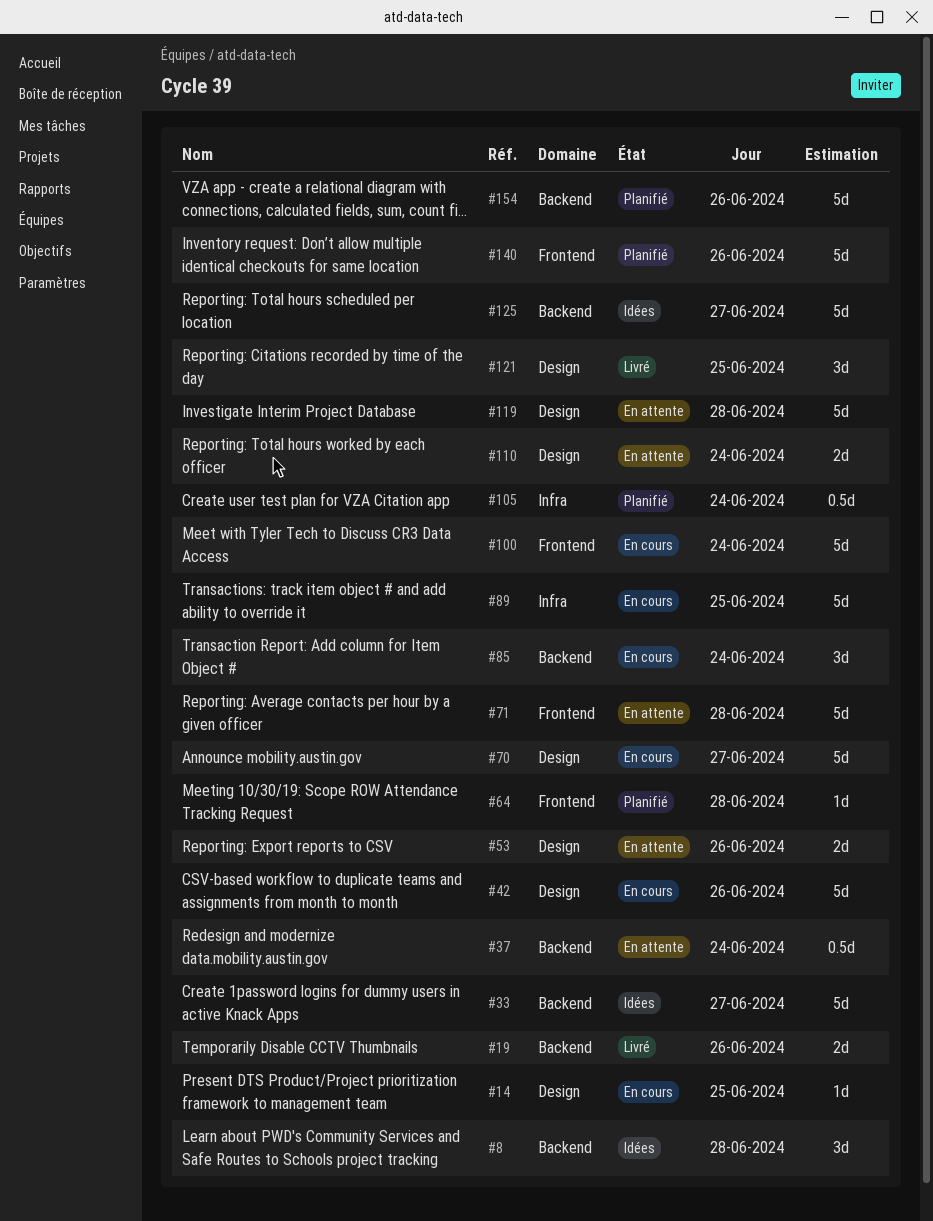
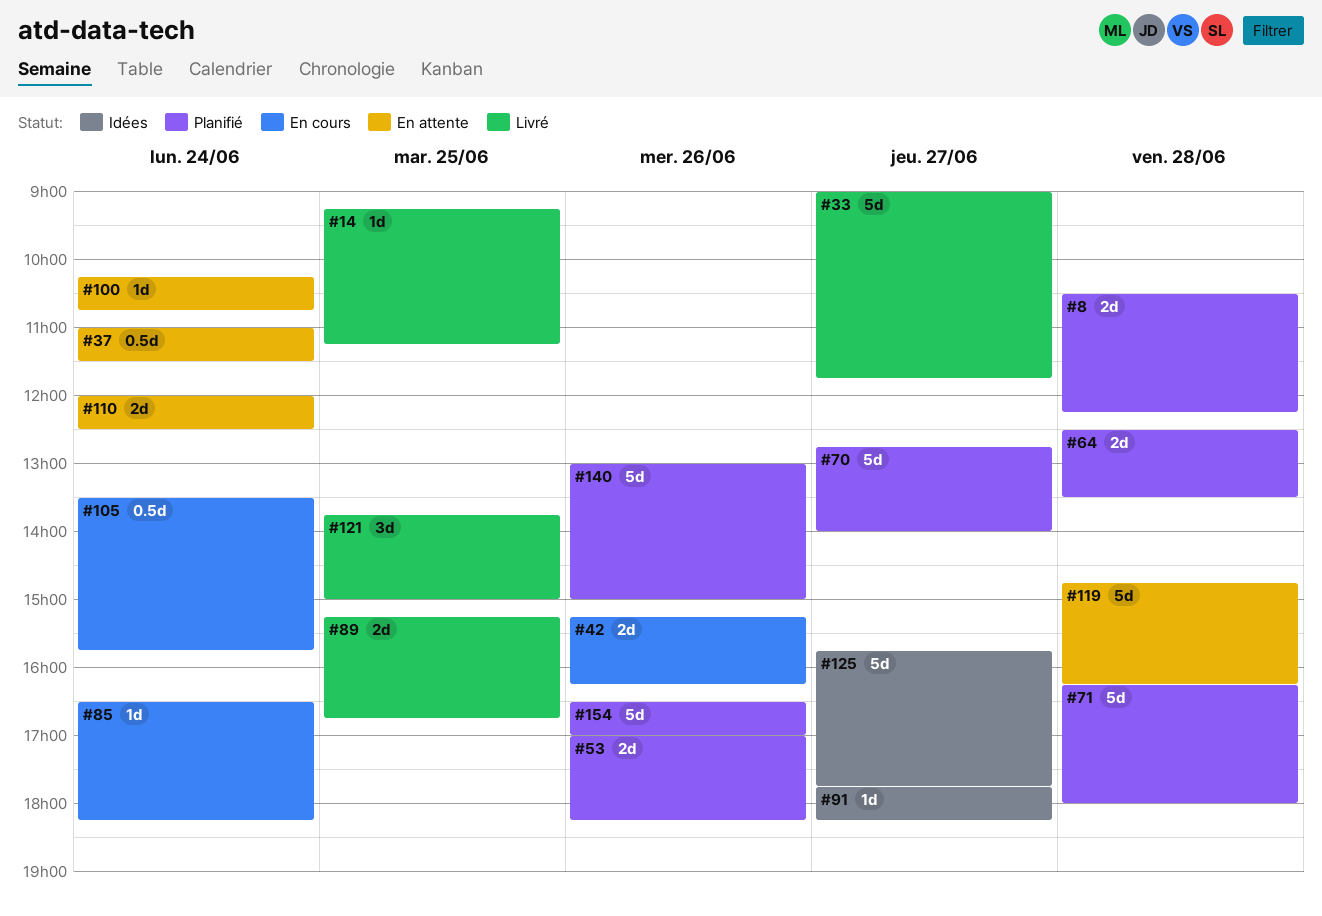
#8, status: Idées -> Planifié
#8, estimate: 3d -> 2d
#14, status: En cours -> Livré
#19: present -> none
#33, status: Idées -> Livré
#42, estimate: 5d -> 2d
#53, status: En attente -> Planifié
#64, estimate: 1d -> 2d
#70, status: En cours -> Planifié
#71, status: En attente -> Planifié
#85, estimate: 3d -> 1d
#89, status: En cours -> Livré
#89, estimate: 5d -> 2d
#91: none -> present
#100, status: En cours -> En attente
#100, estimate: 5d -> 1d
#105, status: Planifié -> En cours

